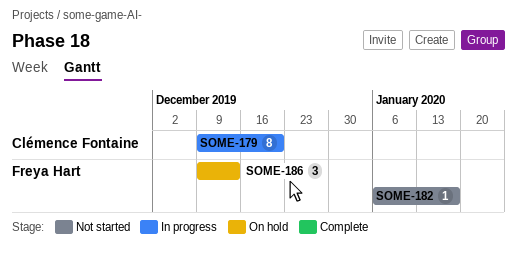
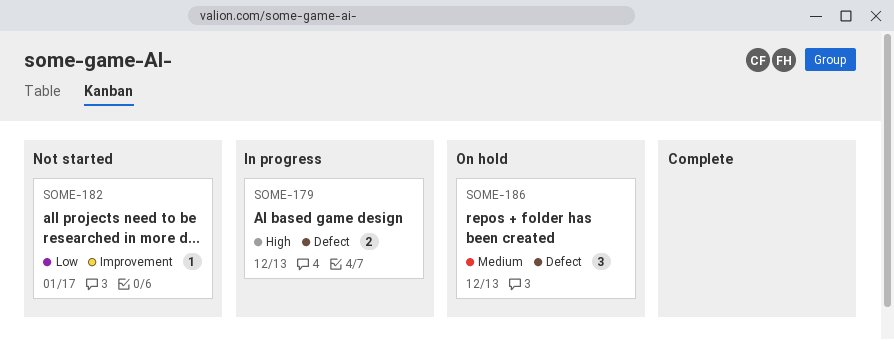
SOME-179, estimate: 8 -> 2
SOME-179, due: Dec 20 -> Dec 13

